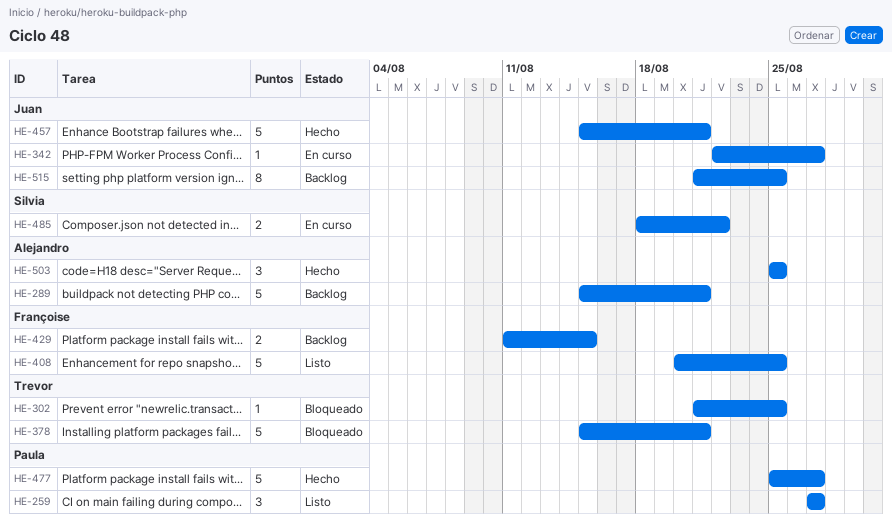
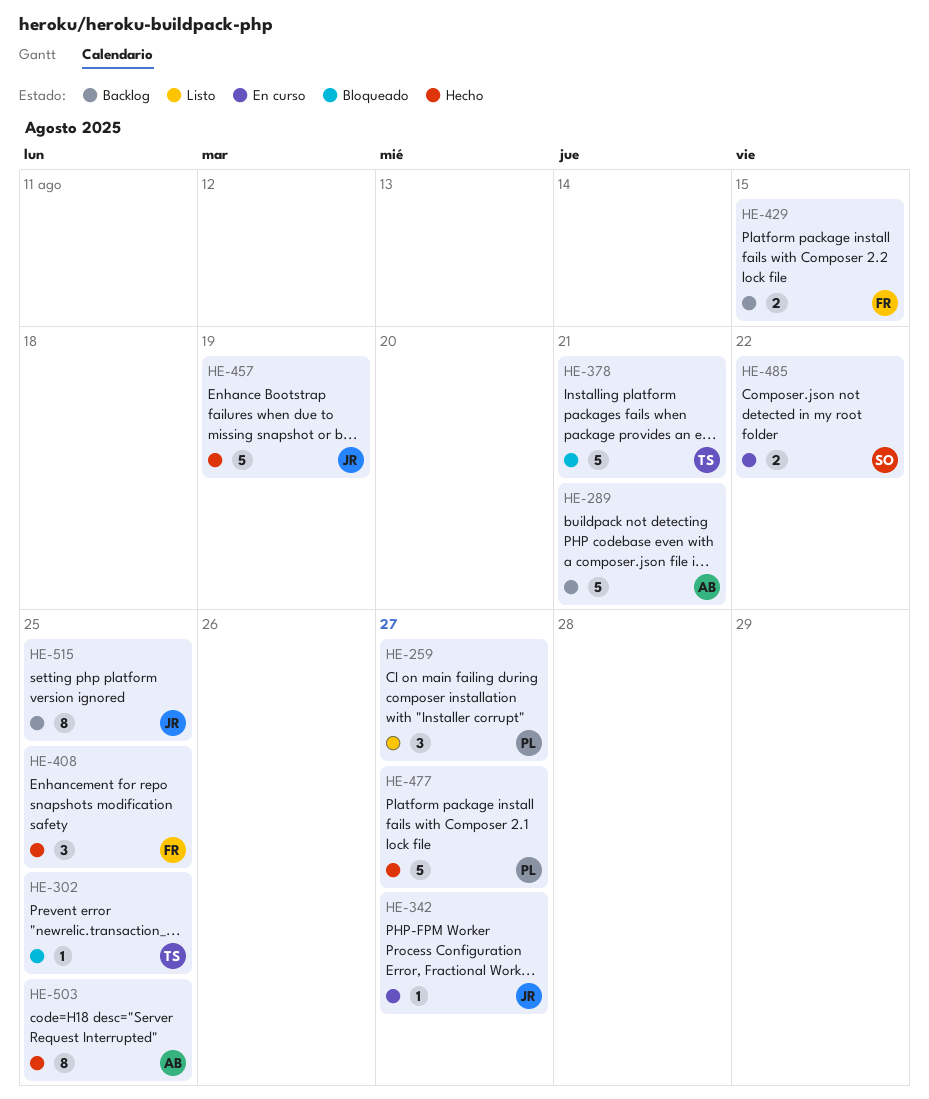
HE-408, status: Listo -> Hecho
HE-408, estimate: 5 -> 3
HE-457, due: Aug 21 -> Aug 19
HE-503, estimate: 3 -> 8

